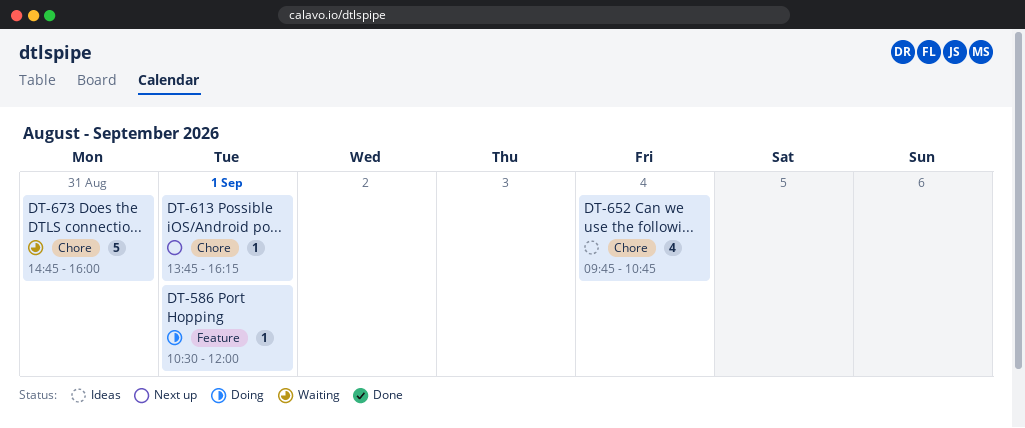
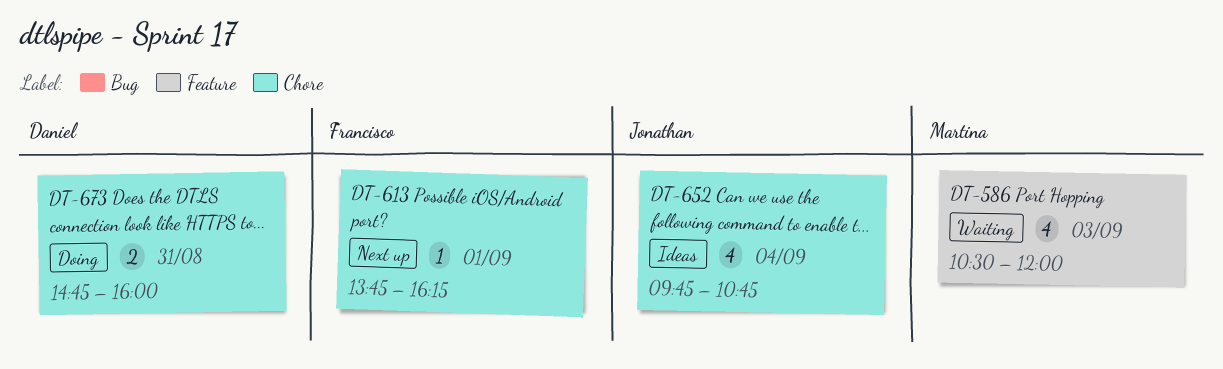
DT-586, status: Doing -> Waiting
DT-586, estimate: 1 -> 4
DT-586, day: Sep 1 -> Sep 3
DT-673, status: Waiting -> Doing
DT-673, estimate: 5 -> 2

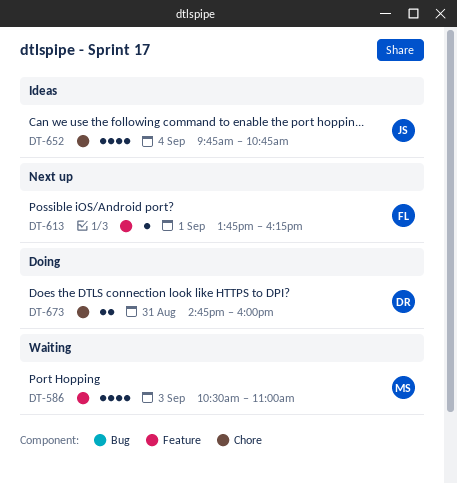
DT-586, ends: 12:00 -> 11:00
DT-613, label: Chore -> Feature

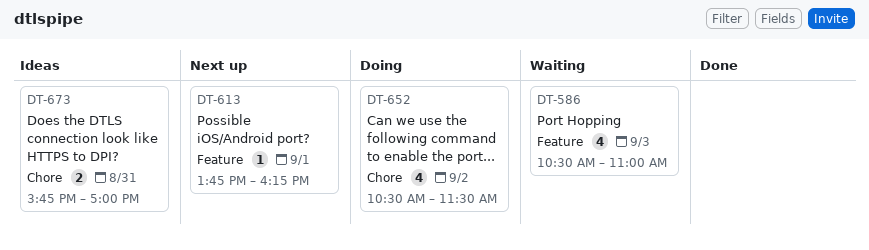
DT-652, status: Ideas -> Doing
DT-652, day: Sep 4 -> Sep 2
DT-652, begins: 09:45 -> 10:30
DT-652, ends: 10:45 -> 11:30
DT-673, status: Doing -> Ideas
DT-673, begins: 14:45 -> 15:45
DT-673, ends: 16:00 -> 17:00

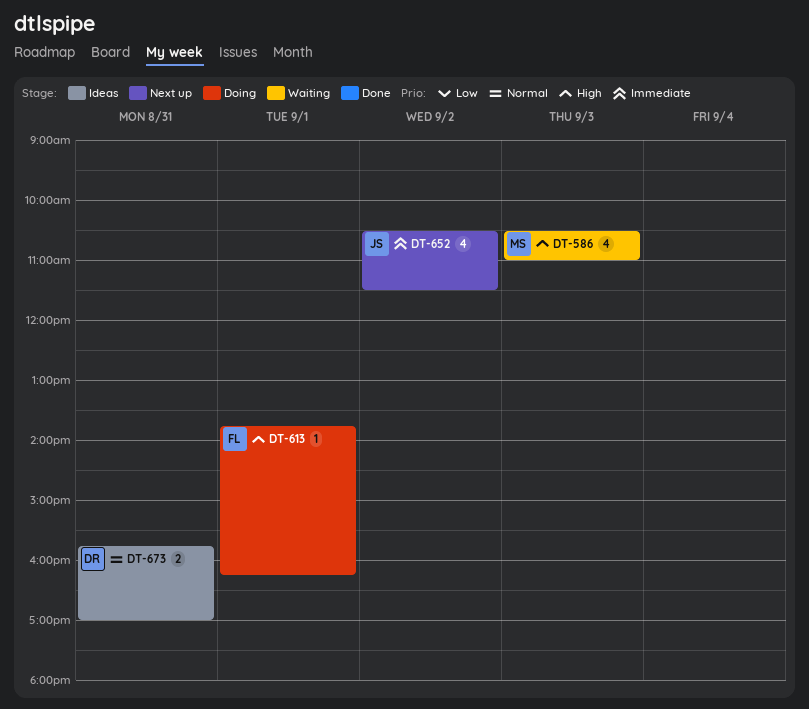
DT-613, status: Next up -> Doing
DT-652, status: Doing -> Next up

